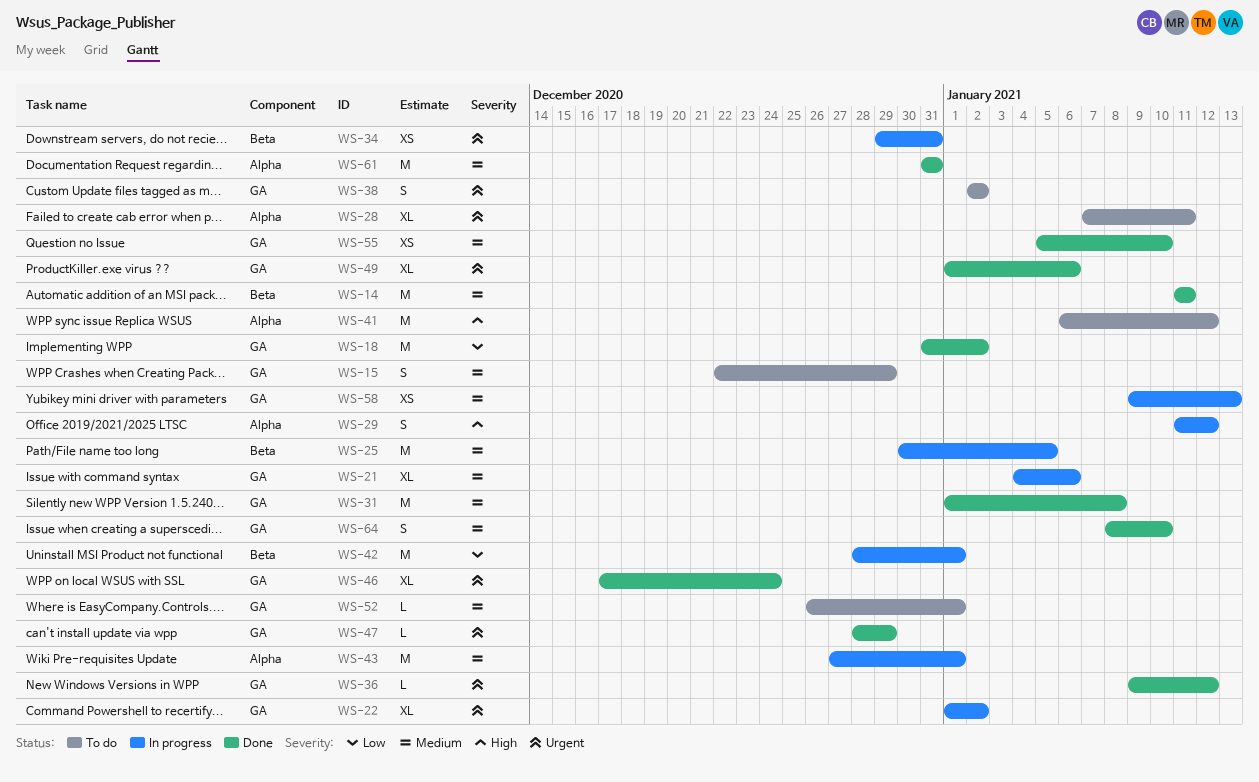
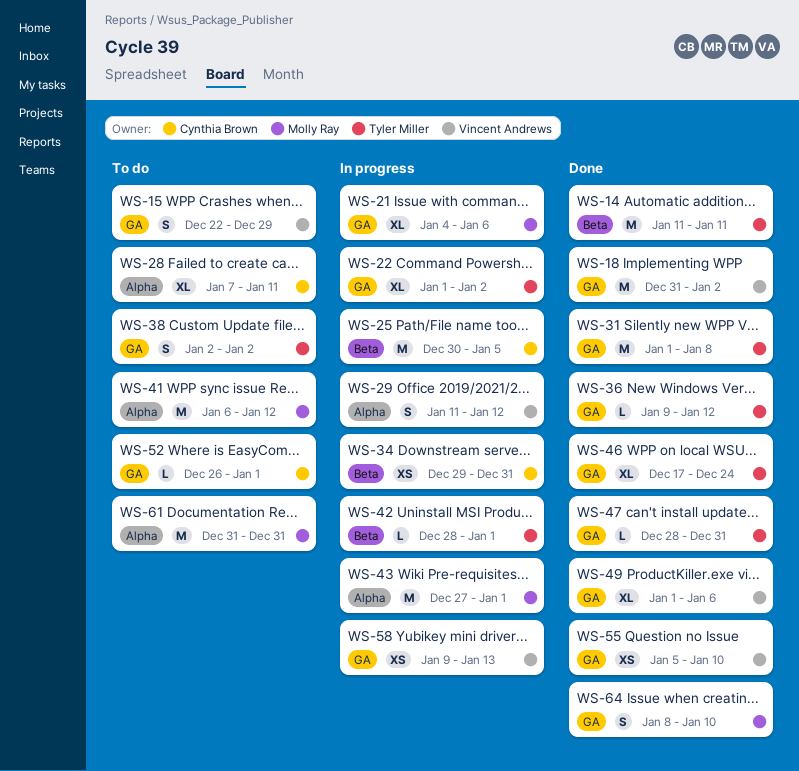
WS-42, estimate: M -> L
WS-47, due: Dec 29 -> Dec 31
WS-61, status: Done -> To do

